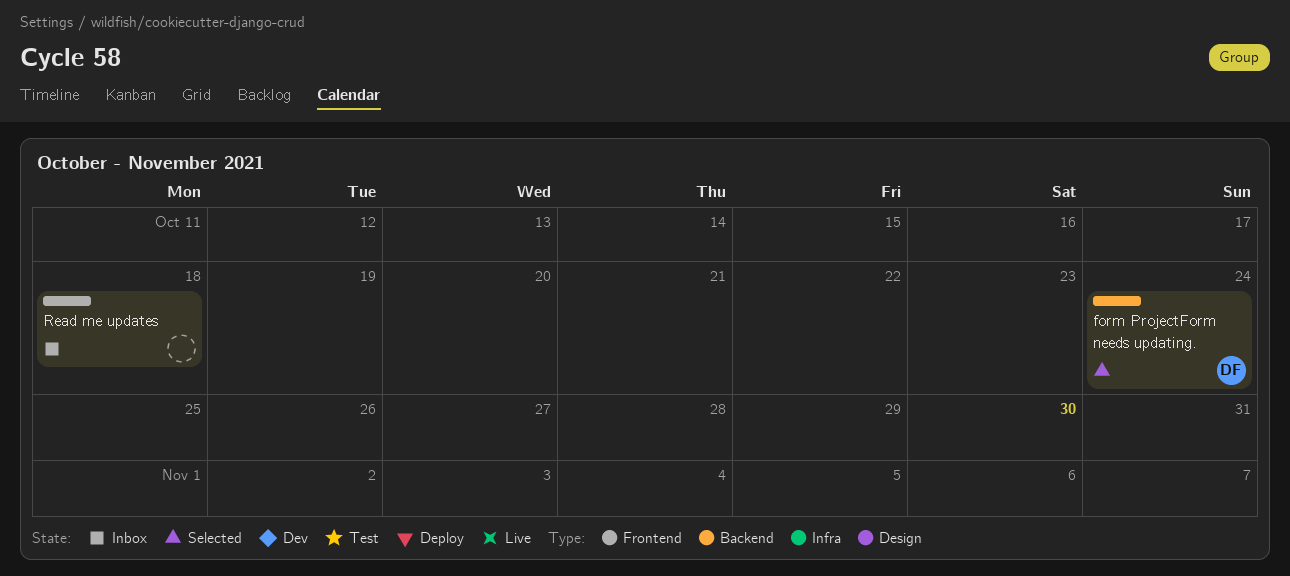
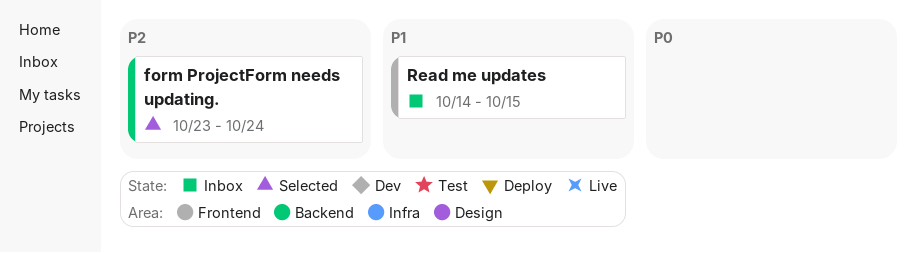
Read me updates, due: Oct 18 -> Oct 15

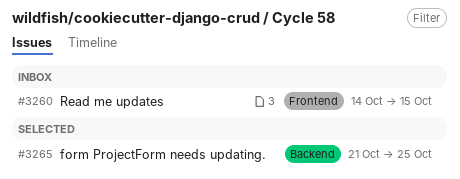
form ProjectForm needs updating., start: Oct 23 -> Oct 21
form ProjectForm needs updating., due: Oct 24 -> Oct 25

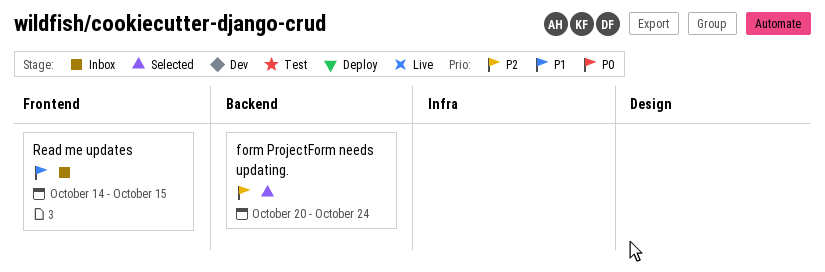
form ProjectForm needs updating., start: Oct 21 -> Oct 20
form ProjectForm needs updating., due: Oct 25 -> Oct 24

